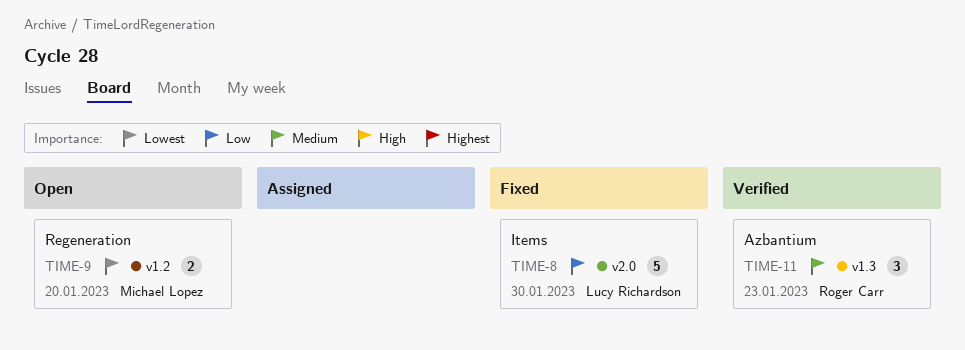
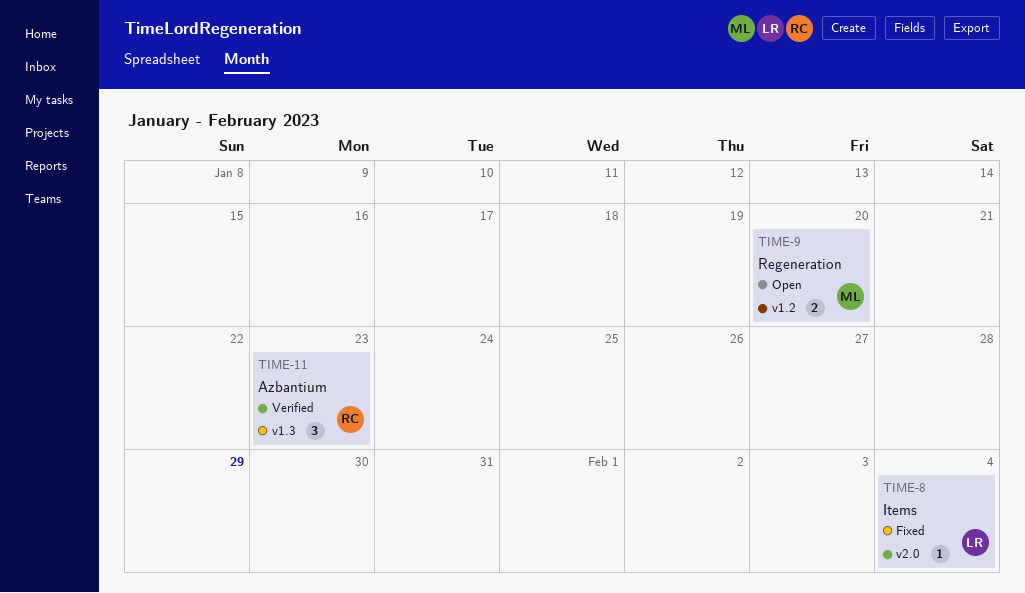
TIME-8, estimate: 5 -> 1
TIME-8, due: Jan 30 -> Feb 4

